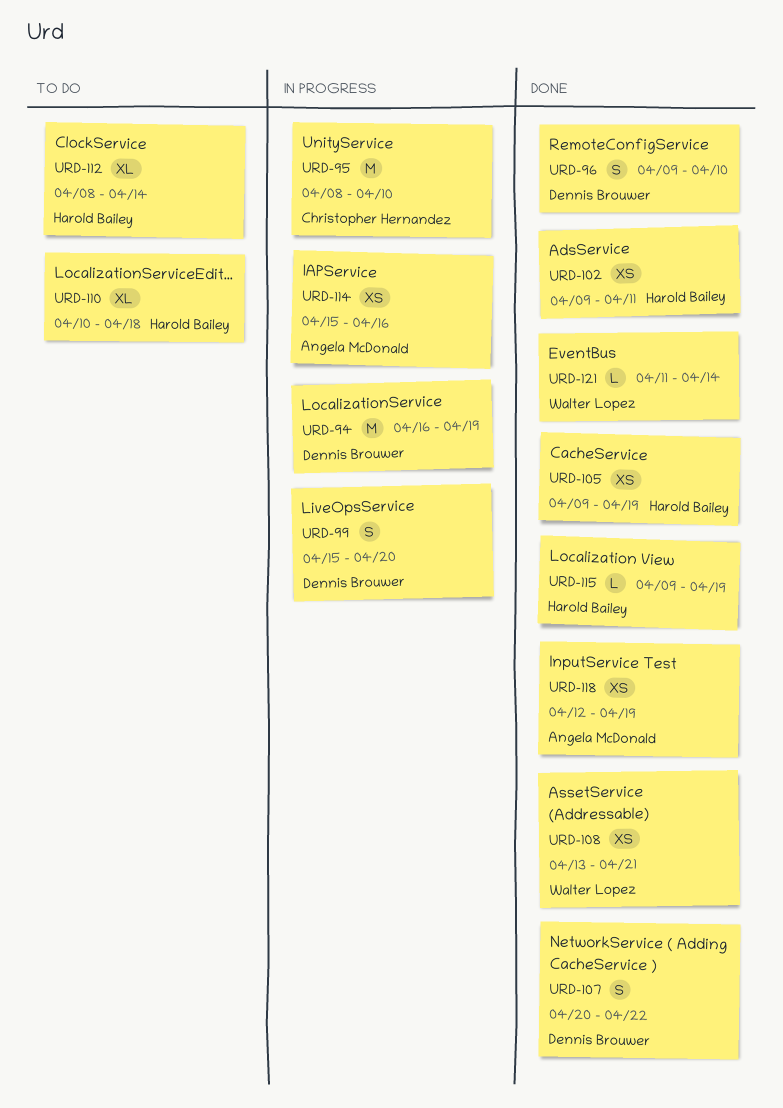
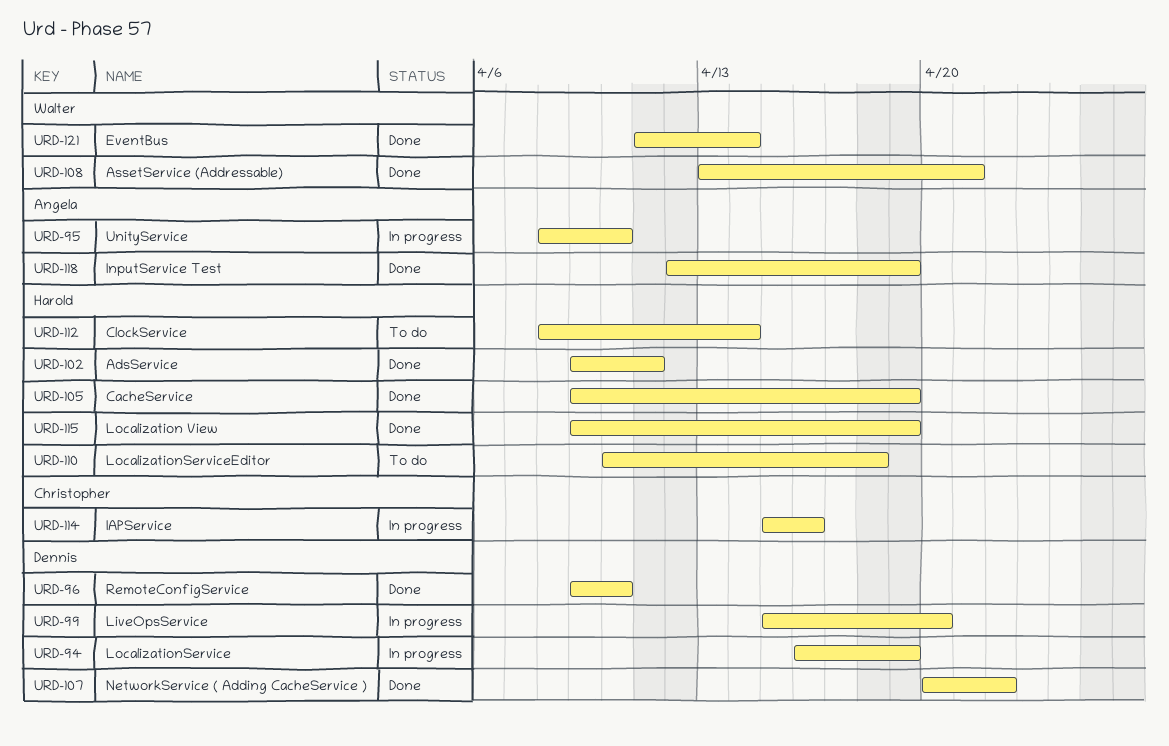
URD-95, owner: Christopher Hernandez -> Angela McDonald
URD-114, owner: Angela McDonald -> Christopher Hernandez

